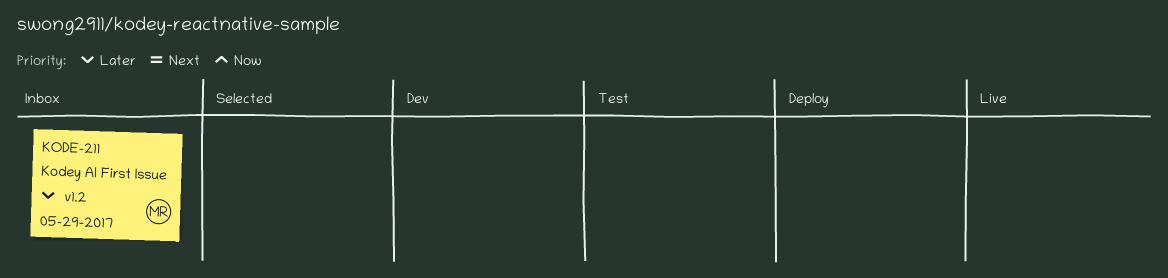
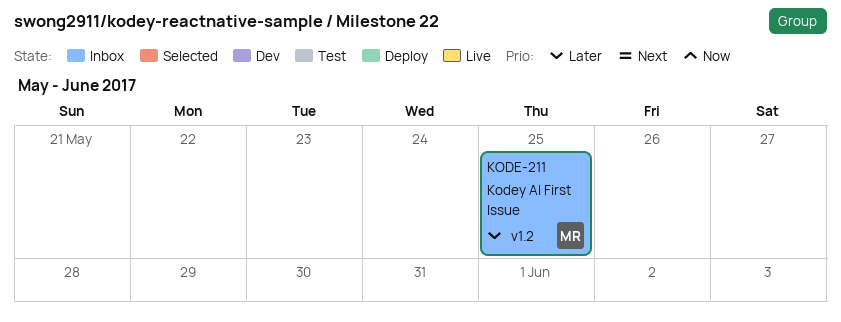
KODE-211, due: May 29 -> May 25

